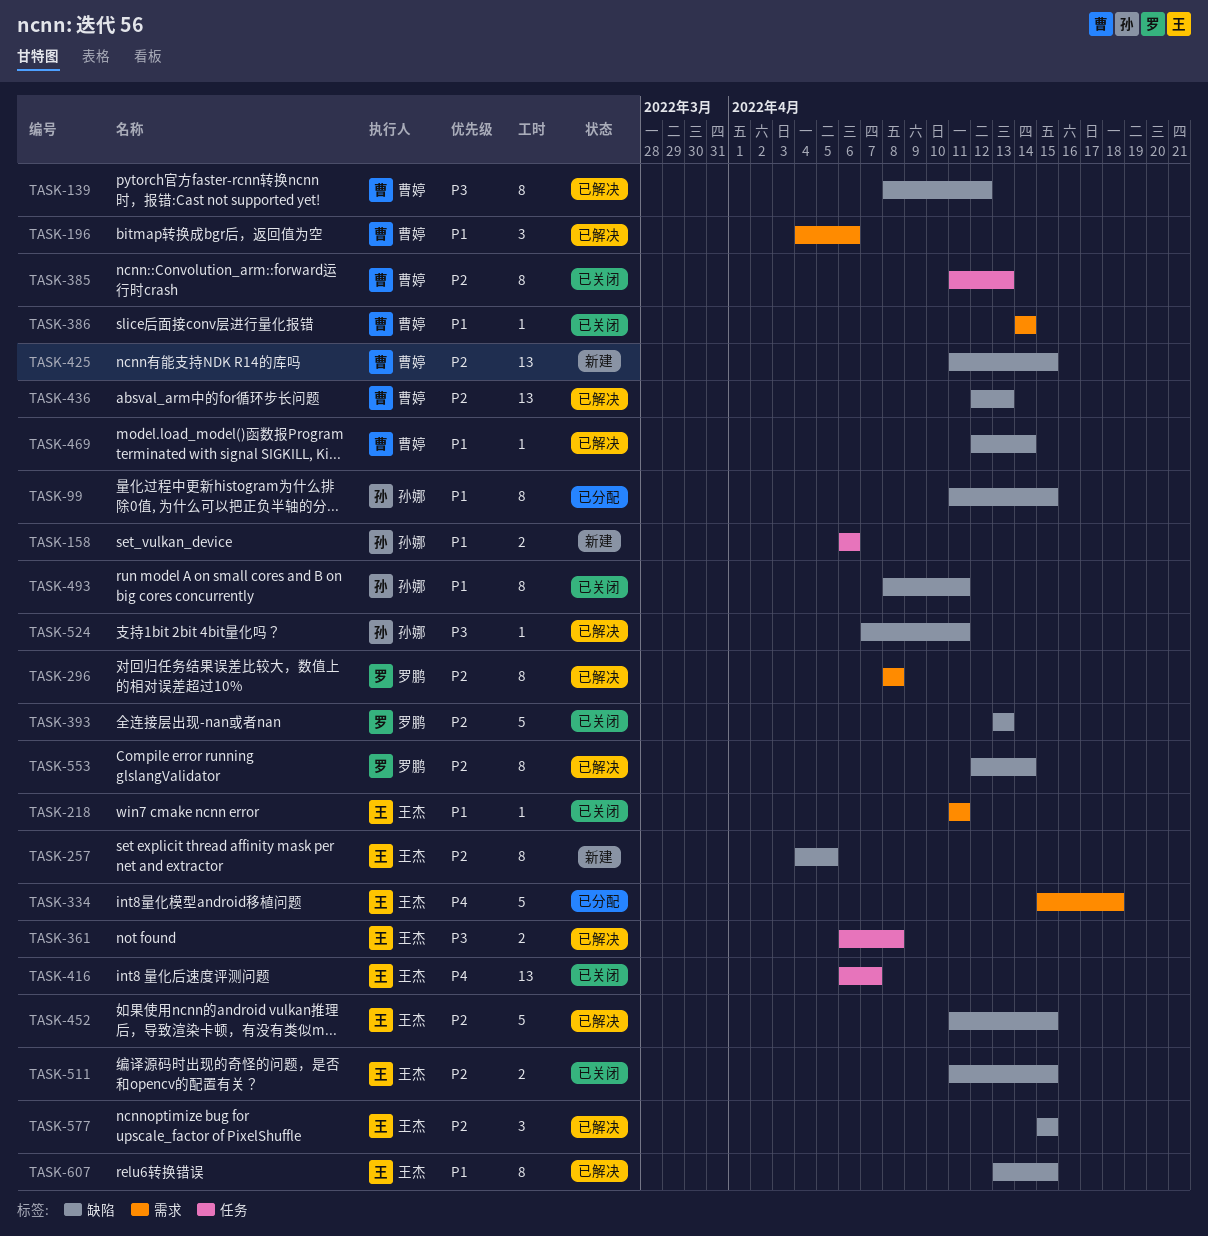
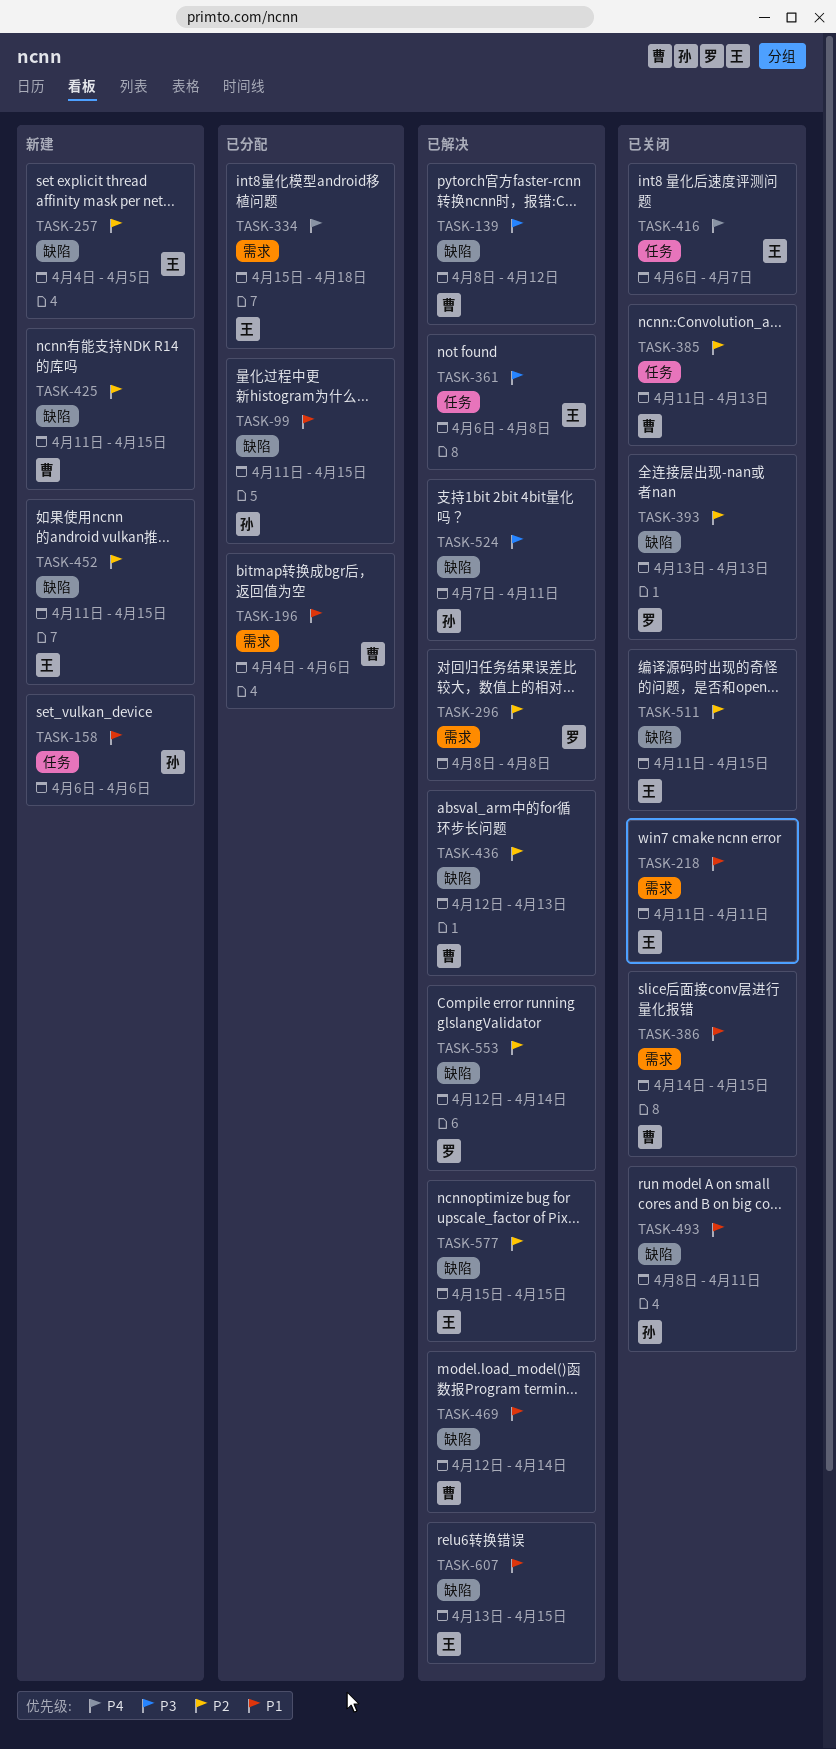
TASK-196, status: 已解决 -> 已分配
TASK-386, due: Apr 14 -> Apr 15
TASK-452, status: 已解决 -> 新建

